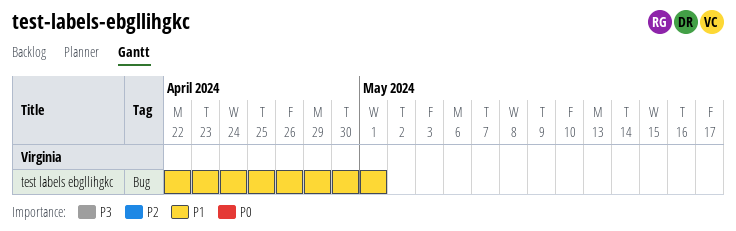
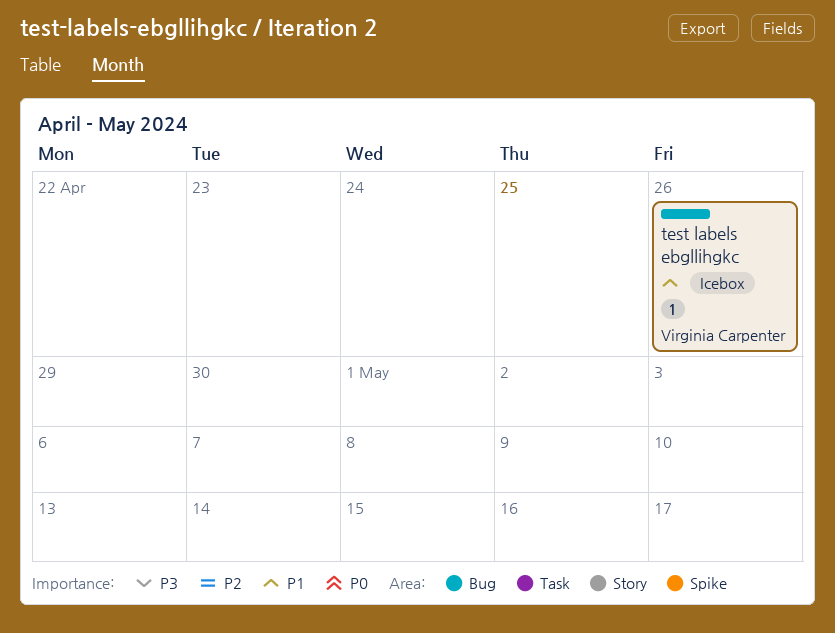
test labels ebgllihgkc, due: May 1 -> Apr 26

